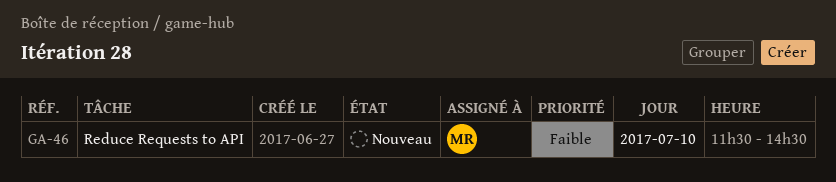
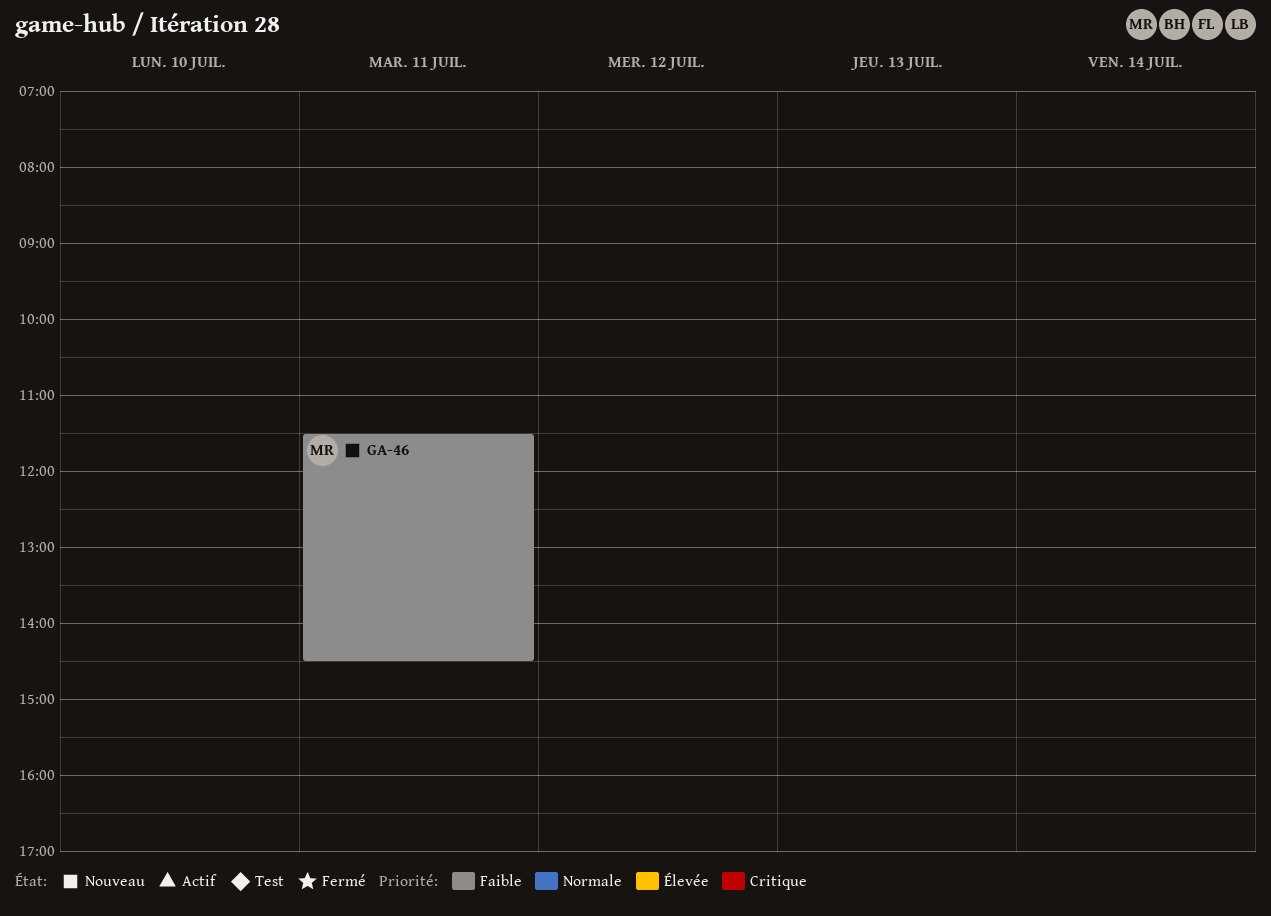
GA-46, day: Jul 10 -> Jul 11

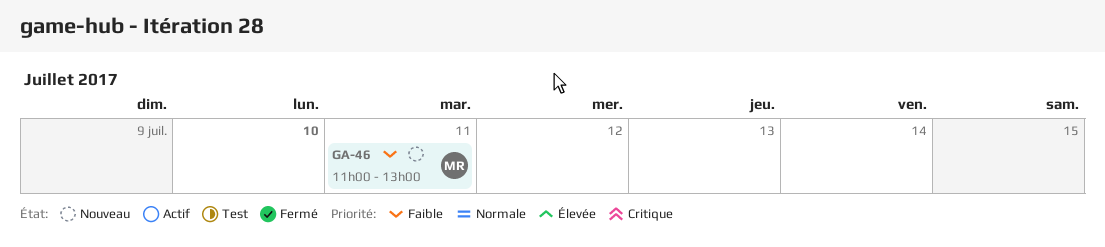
GA-46, begins: 11:30 -> 11:00
GA-46, ends: 14:30 -> 13:00

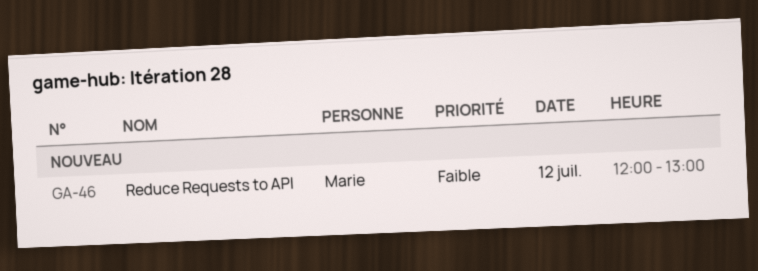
GA-46, day: Jul 11 -> Jul 12
GA-46, begins: 11:00 -> 12:00

